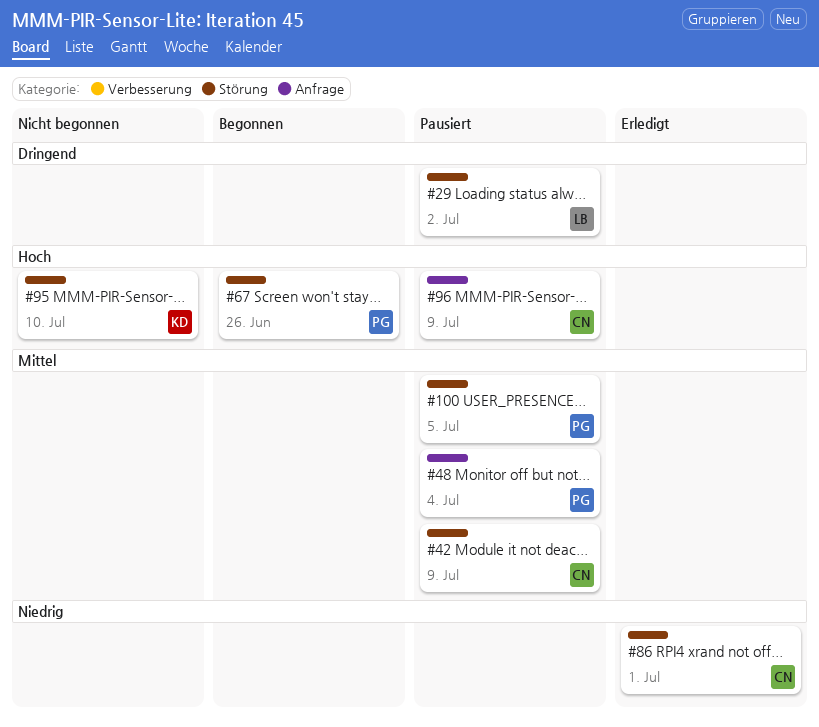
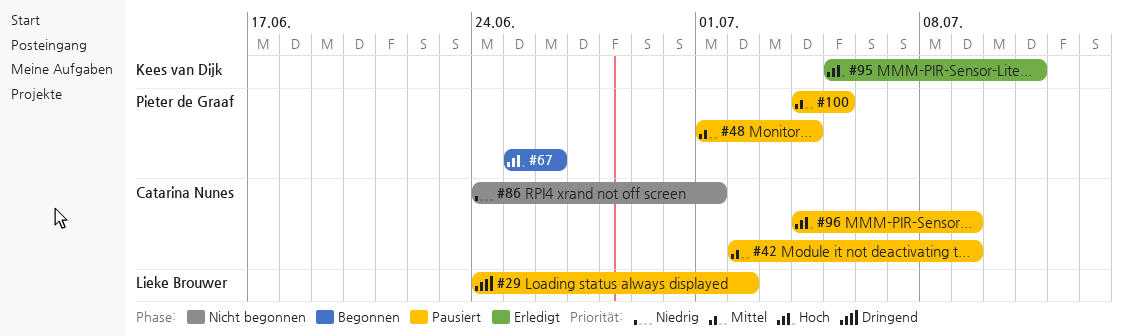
#86, status: Erledigt -> Nicht begonnen
#95, status: Nicht begonnen -> Erledigt
#95, due: Jul 10 -> Jul 11

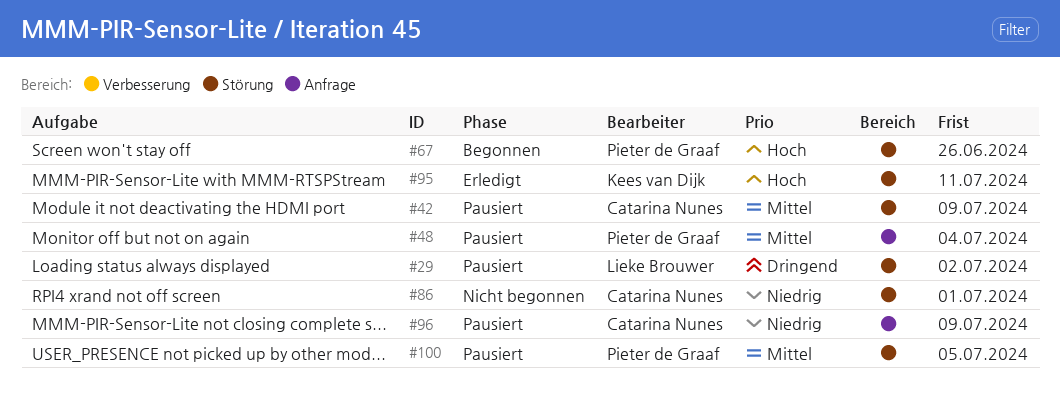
#96, priority: Hoch -> Niedrig

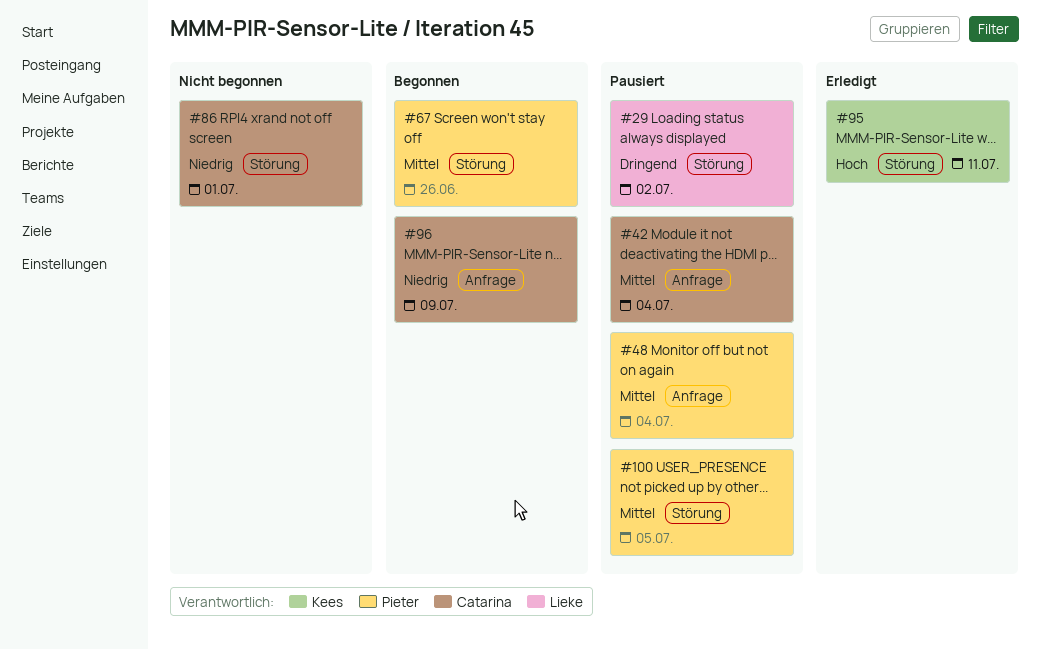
#42, label: Störung -> Anfrage
#42, due: Jul 9 -> Jul 4
#67, priority: Hoch -> Mittel
#96, status: Pausiert -> Begonnen

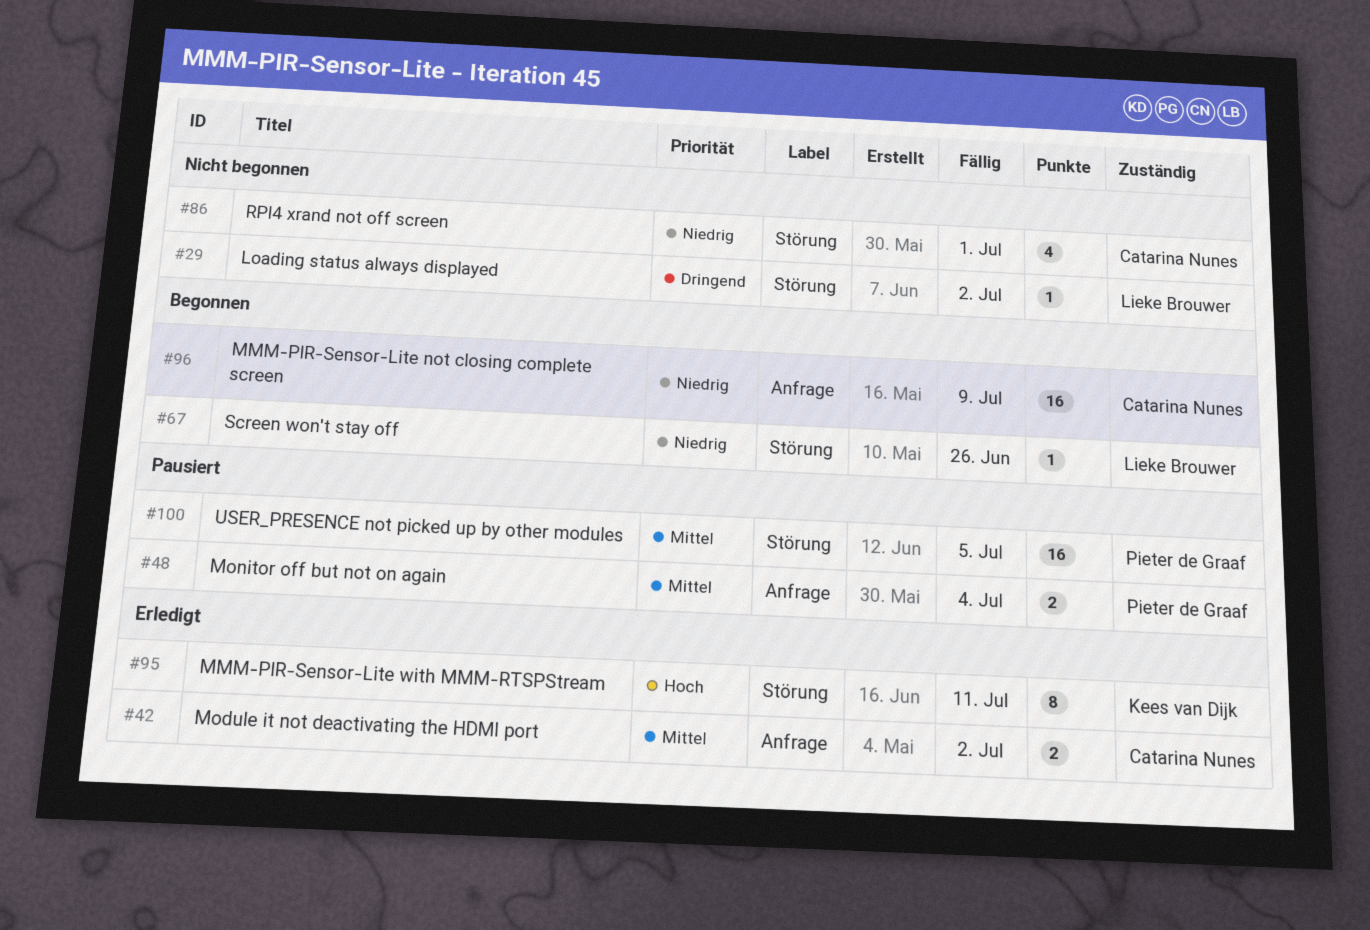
#29, status: Pausiert -> Nicht begonnen
#42, status: Pausiert -> Erledigt
#42, due: Jul 4 -> Jul 2
#67, owner: Pieter de Graaf -> Lieke Brouwer
#67, priority: Mittel -> Niedrig

